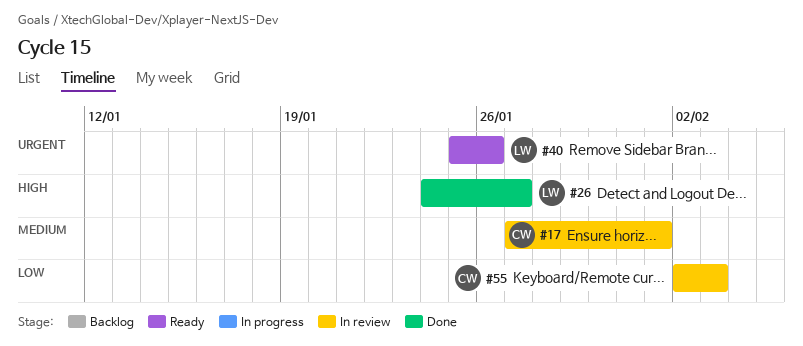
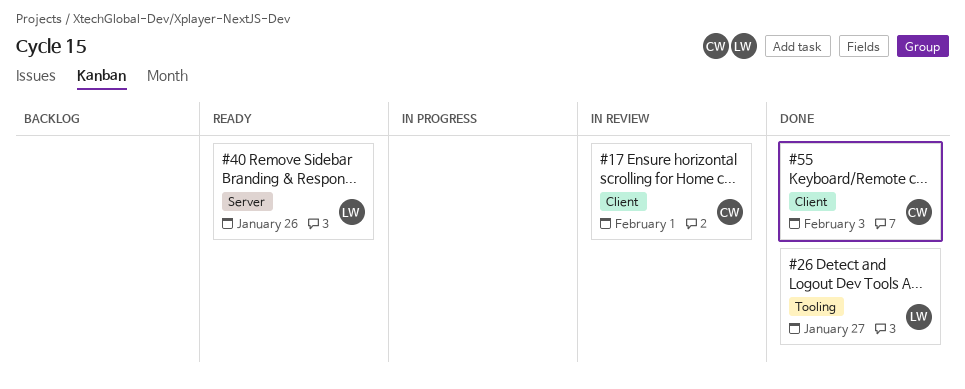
#55, status: In review -> Done

